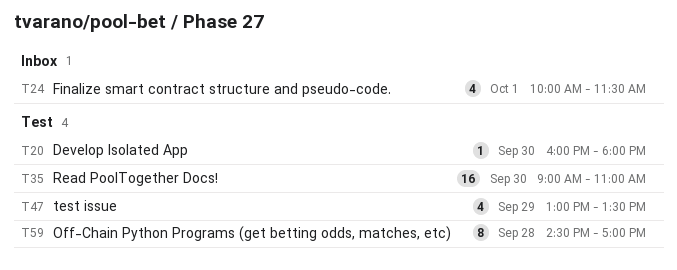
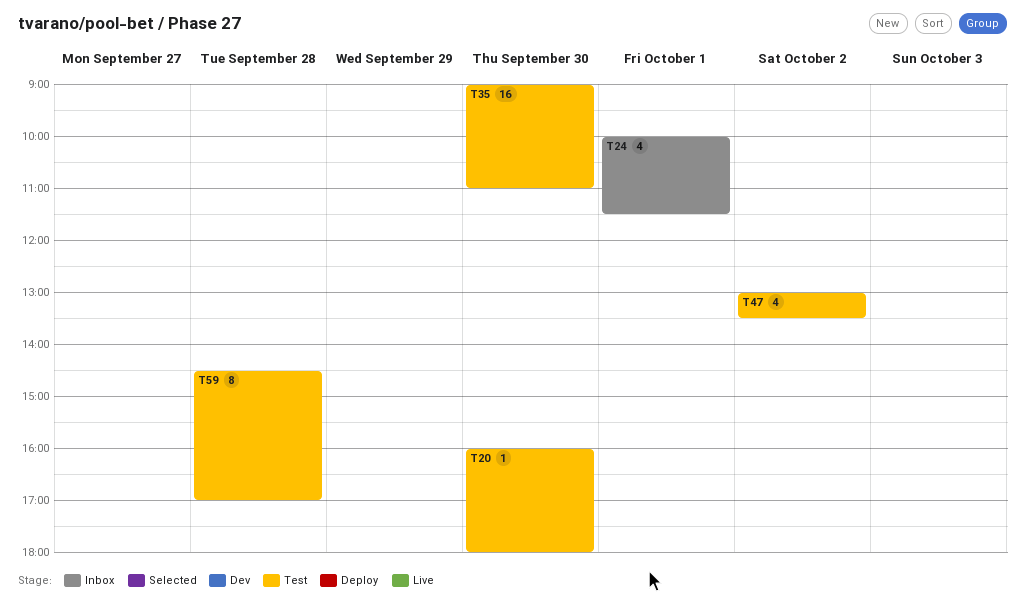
T47, day: Sep 29 -> Oct 2

